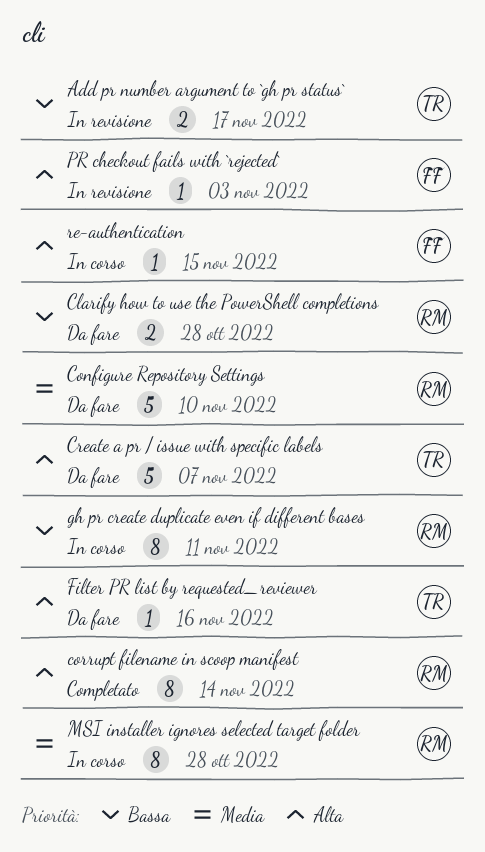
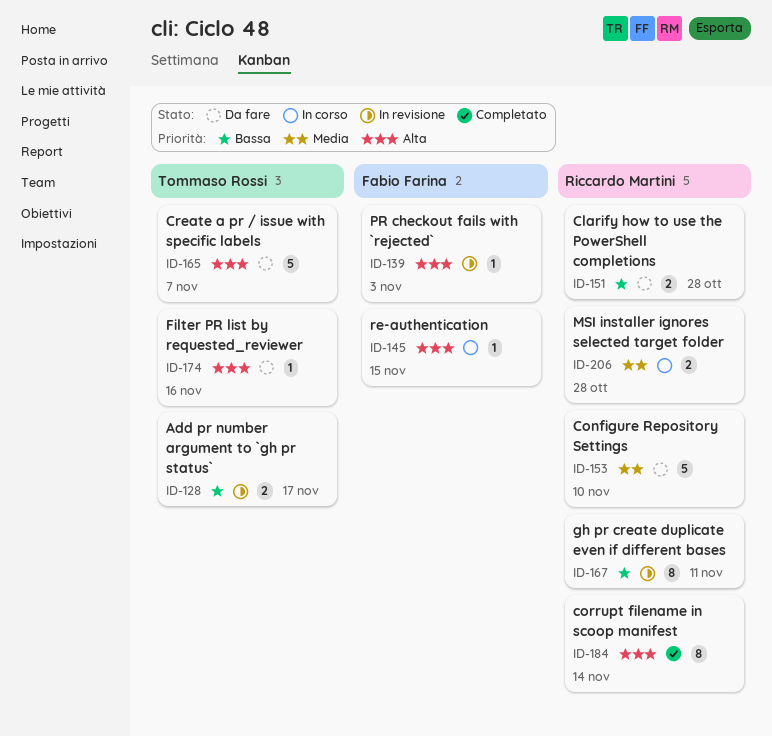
gh pr create duplicate even if different bases, status: In corso -> In revisione
MSI installer ignores selected target folder, estimate: 8 -> 2

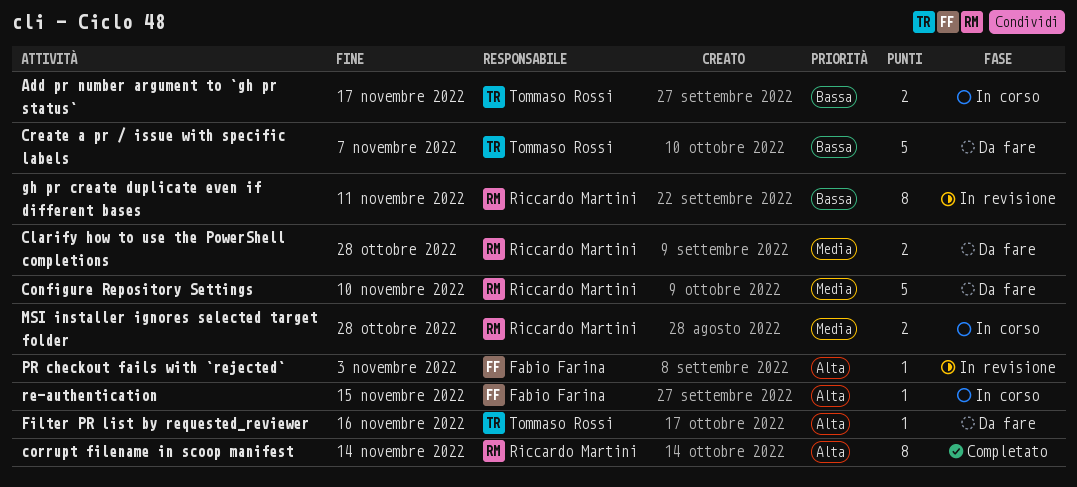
Add pr number argument to `gh pr status`, status: In revisione -> In corso
Clarify how to use the PowerShell completions, priority: Bassa -> Media
Create a pr / issue with specific labels, priority: Alta -> Bassa

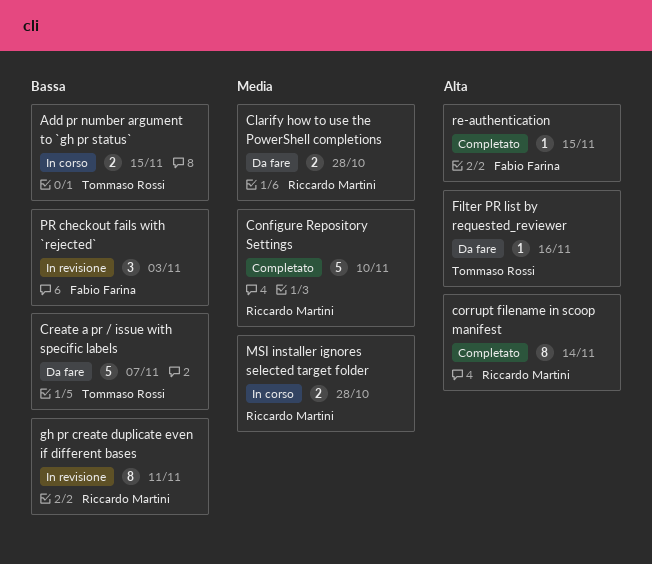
Add pr number argument to `gh pr status`, due: Nov 17 -> Nov 15
Configure Repository Settings, status: Da fare -> Completato
PR checkout fails with `rejected`, priority: Alta -> Bassa
PR checkout fails with `rejected`, estimate: 1 -> 3
re-authentication, status: In corso -> Completato

